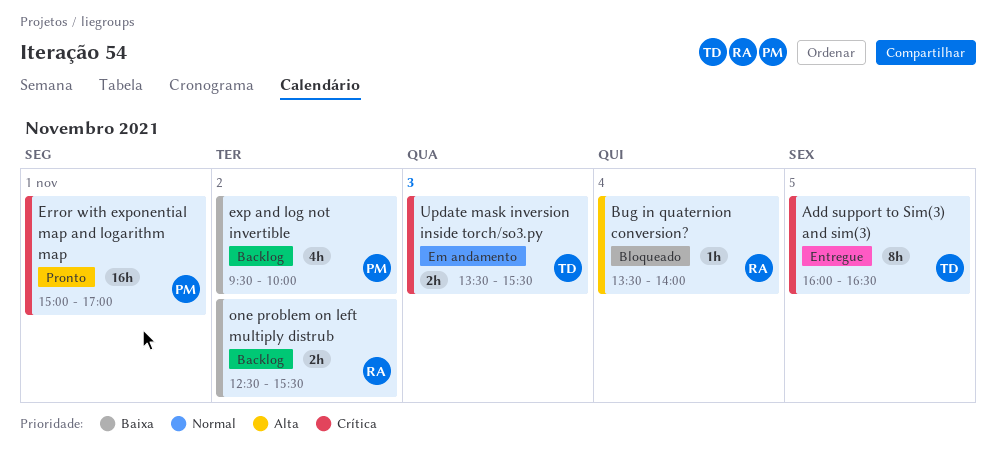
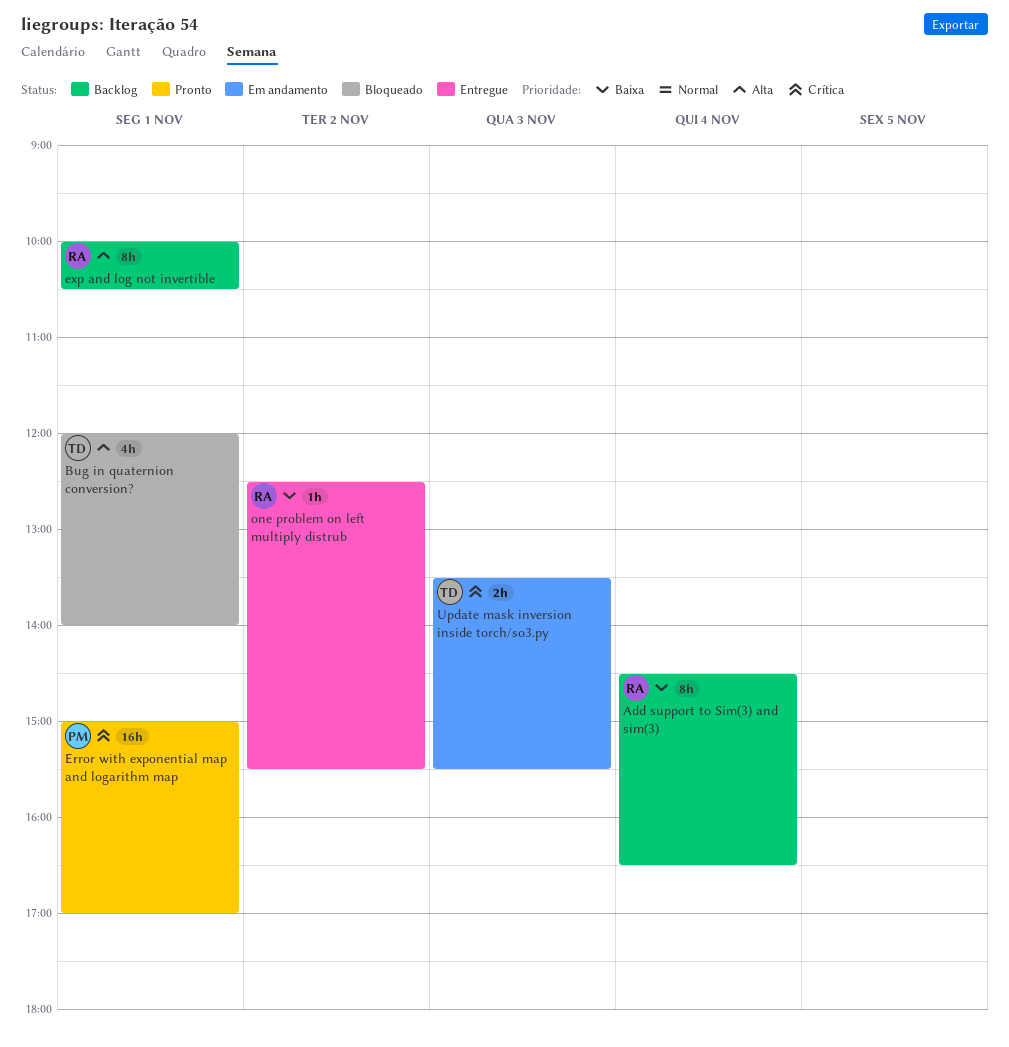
Add support to Sim(3) and sim(3), status: Entregue -> Backlog
Add support to Sim(3) and sim(3), owner: TD -> RA
Add support to Sim(3) and sim(3), priority: Crítica -> Baixa
Add support to Sim(3) and sim(3), day: Nov 5 -> Nov 4
Add support to Sim(3) and sim(3), begins: 16:00 -> 14:30
Bug in quaternion conversion?, owner: RA -> TD
Bug in quaternion conversion?, estimate: 1h -> 4h
Bug in quaternion conversion?, day: Nov 4 -> Nov 1
Bug in quaternion conversion?, begins: 13:30 -> 12:00
exp and log not invertible, owner: PM -> RA
exp and log not invertible, priority: Baixa -> Alta
exp and log not invertible, estimate: 4h -> 8h
exp and log not invertible, day: Nov 2 -> Nov 1
exp and log not invertible, begins: 09:30 -> 10:00
exp and log not invertible, ends: 10:00 -> 10:30
one problem on left multiply distrub, status: Backlog -> Entregue
one problem on left multiply distrub, estimate: 2h -> 1h

